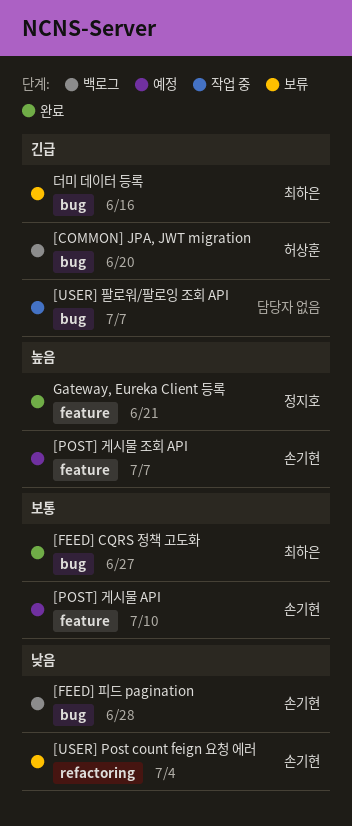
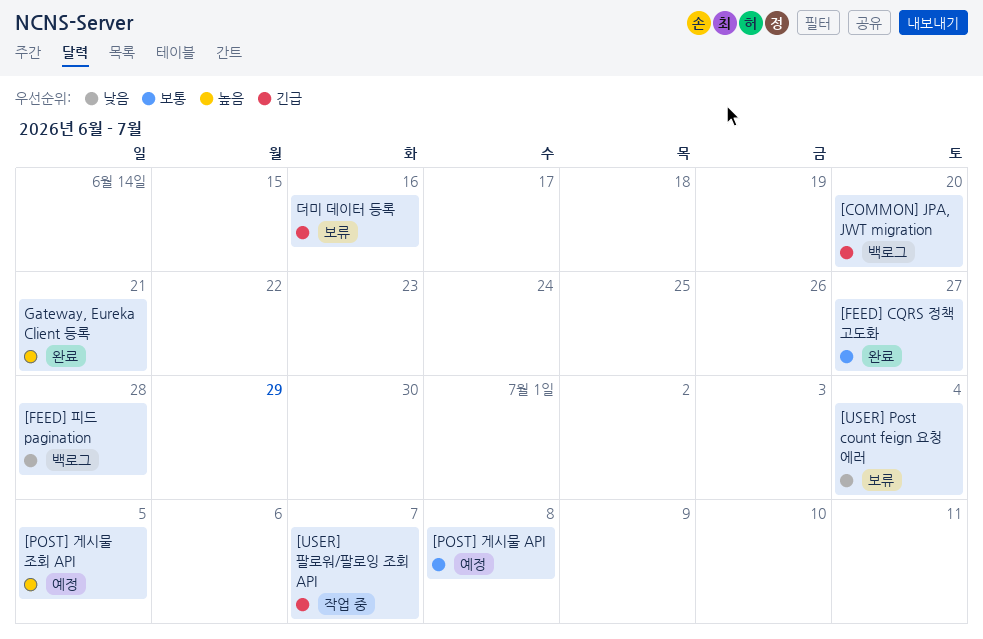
[POST] 게시물 API, due: Jul 10 -> Jul 8
[POST] 게시물 조회 API, due: Jul 7 -> Jul 5

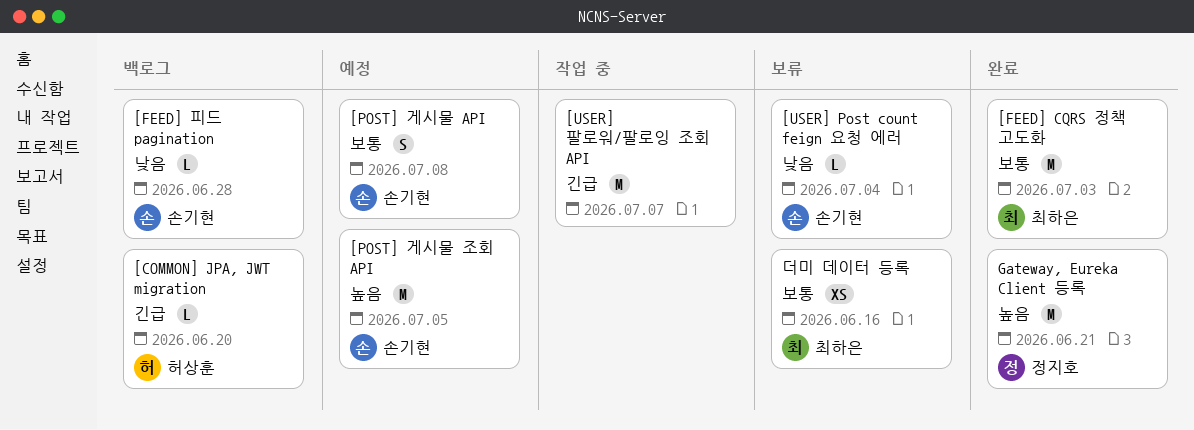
[FEED] CQRS 정책 고도화, due: Jun 27 -> Jul 3
더미 데이터 등록, priority: 긴급 -> 보통

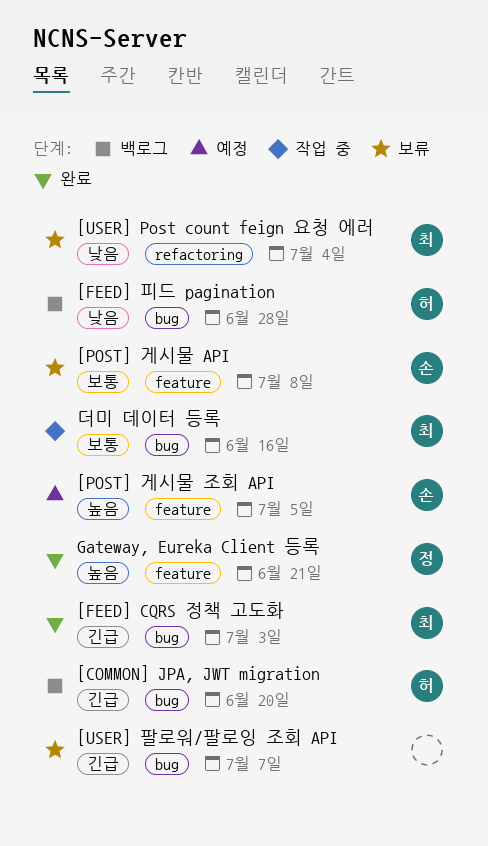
[FEED] CQRS 정책 고도화, priority: 보통 -> 긴급
[FEED] 피드 pagination, owner: 손기현 -> 허상훈
[POST] 게시물 API, status: 예정 -> 보류
[USER] Post count feign 요청 에러, owner: 손기현 -> 최하은
[USER] 팔로워/팔로잉 조회 API, status: 작업 중 -> 보류
더미 데이터 등록, status: 보류 -> 작업 중

